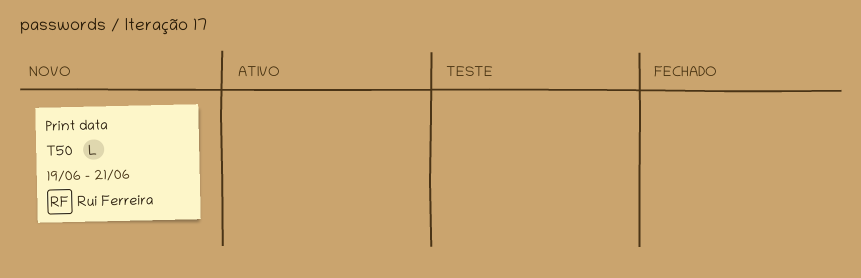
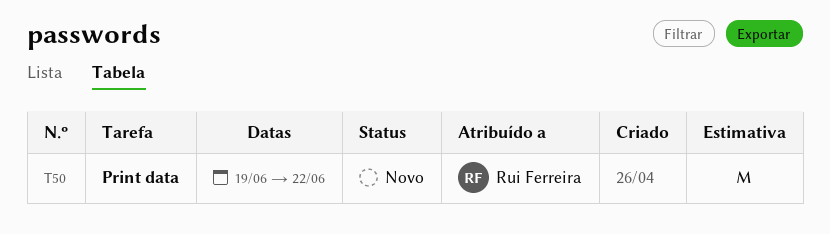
T50, estimate: L -> M
T50, due: Jun 21 -> Jun 22

